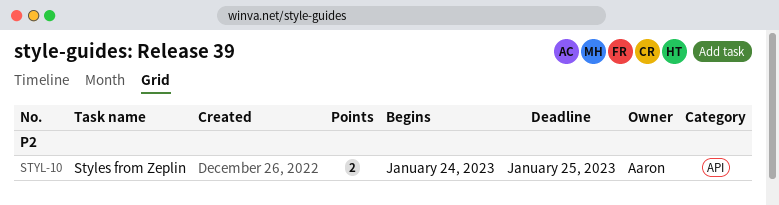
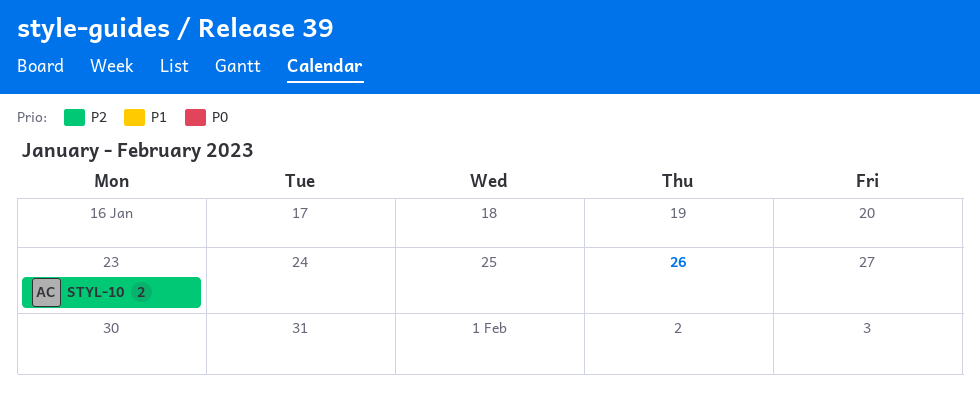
STYL-10, start: Jan 24 -> Jan 23
STYL-10, due: Jan 25 -> Jan 23

